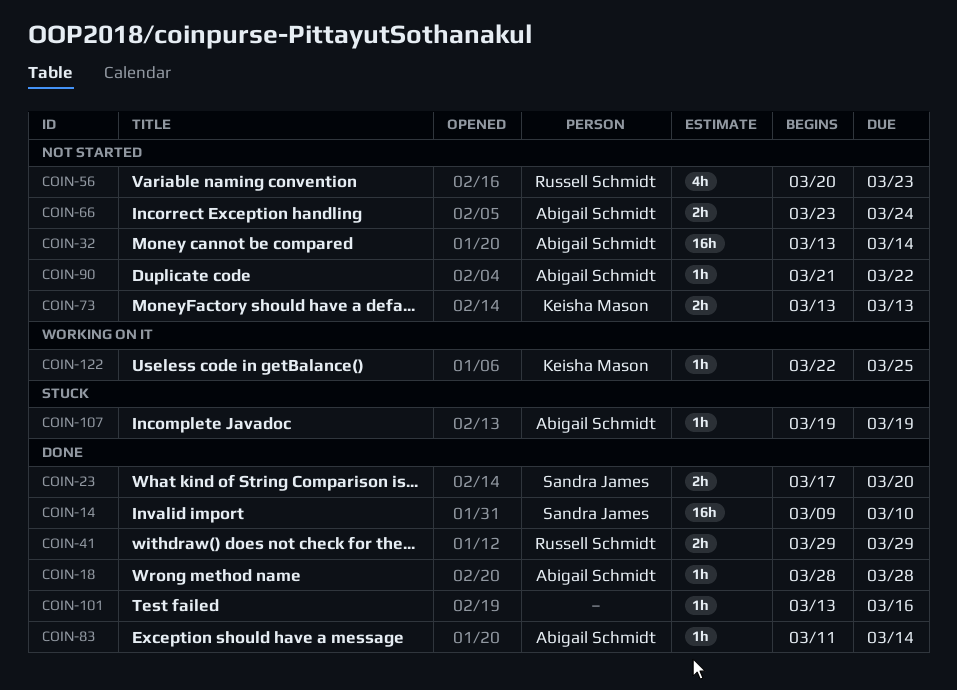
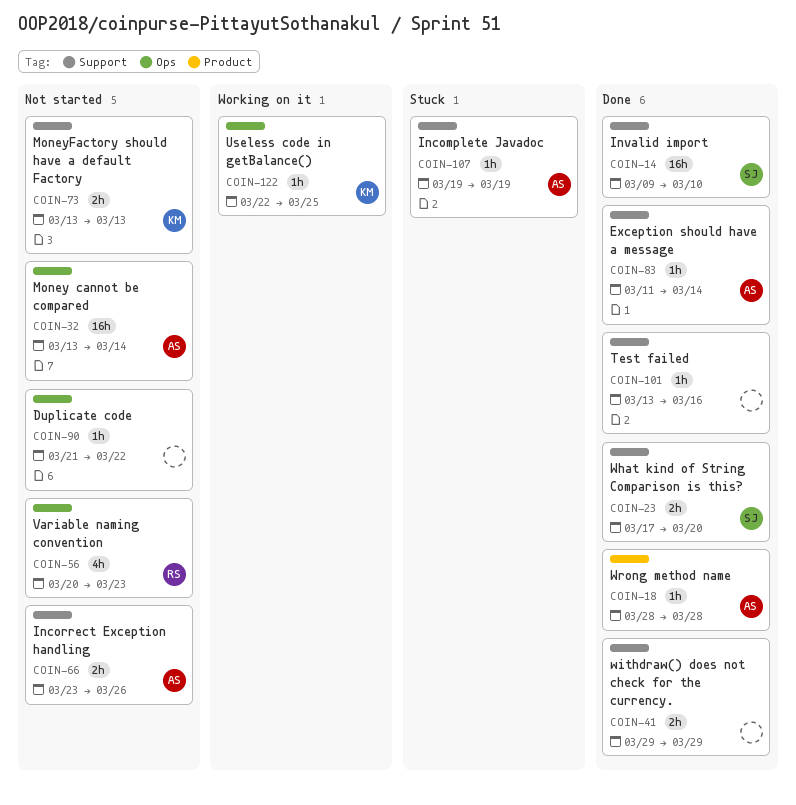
COIN-41, owner: Russell Schmidt -> none
COIN-66, due: Mar 24 -> Mar 26
COIN-90, owner: Abigail Schmidt -> none

